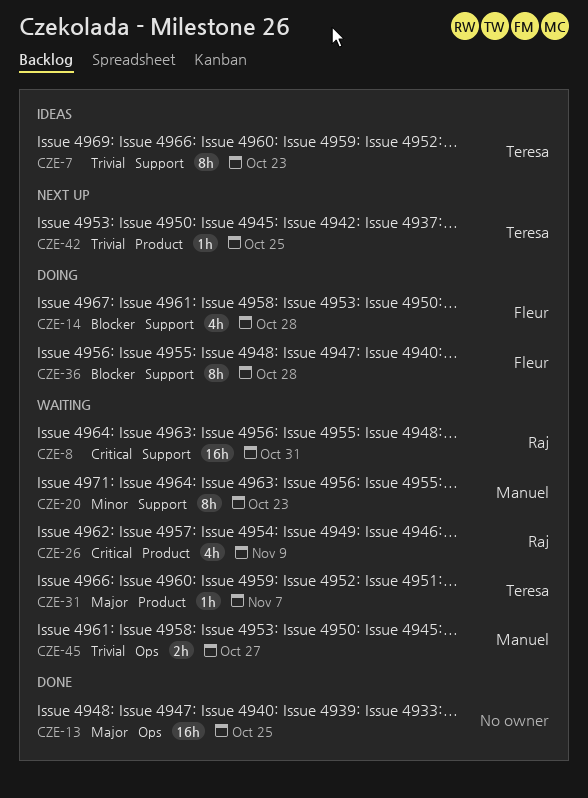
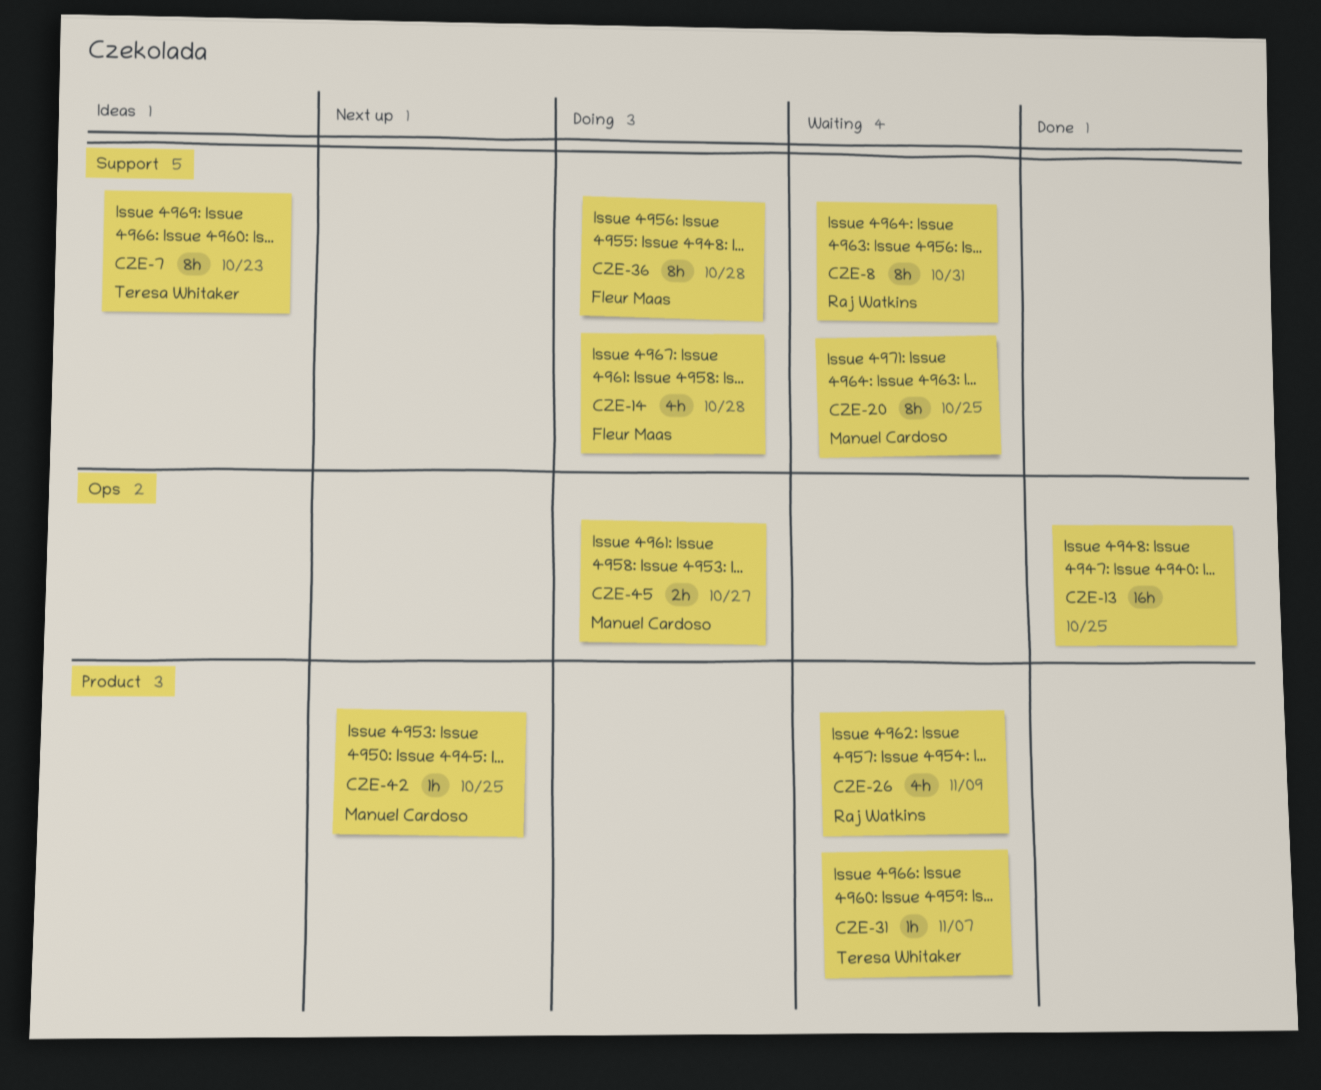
CZE-8, estimate: 16h -> 8h
CZE-20, due: Oct 23 -> Oct 25
CZE-42, owner: Teresa Whitaker -> Manuel Cardoso
CZE-45, status: Waiting -> Doing

